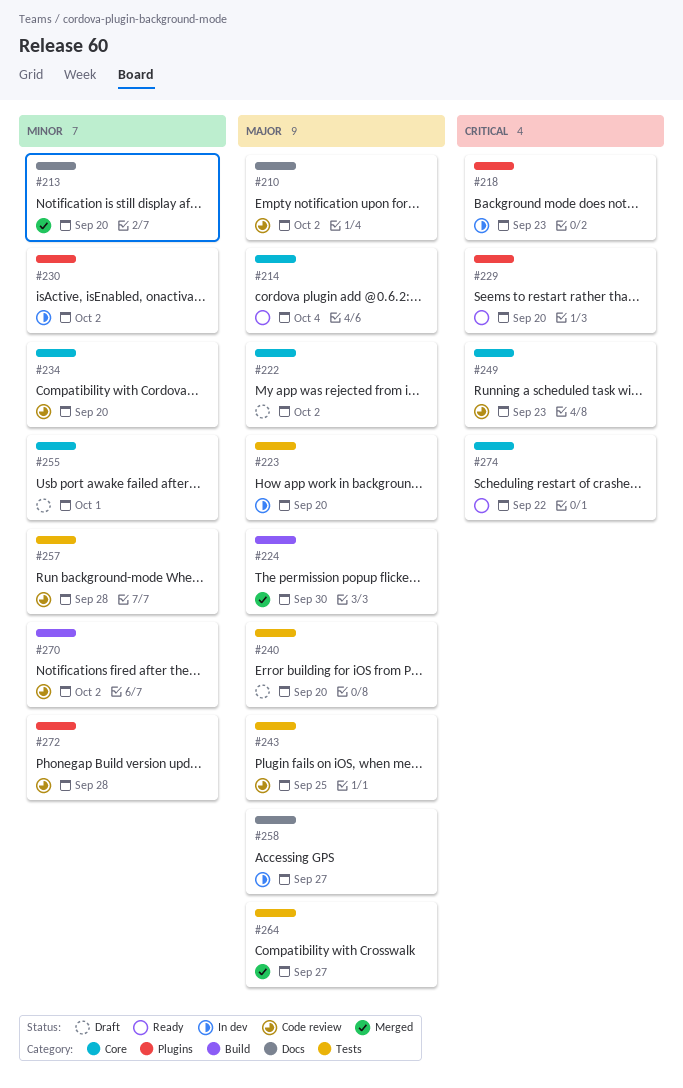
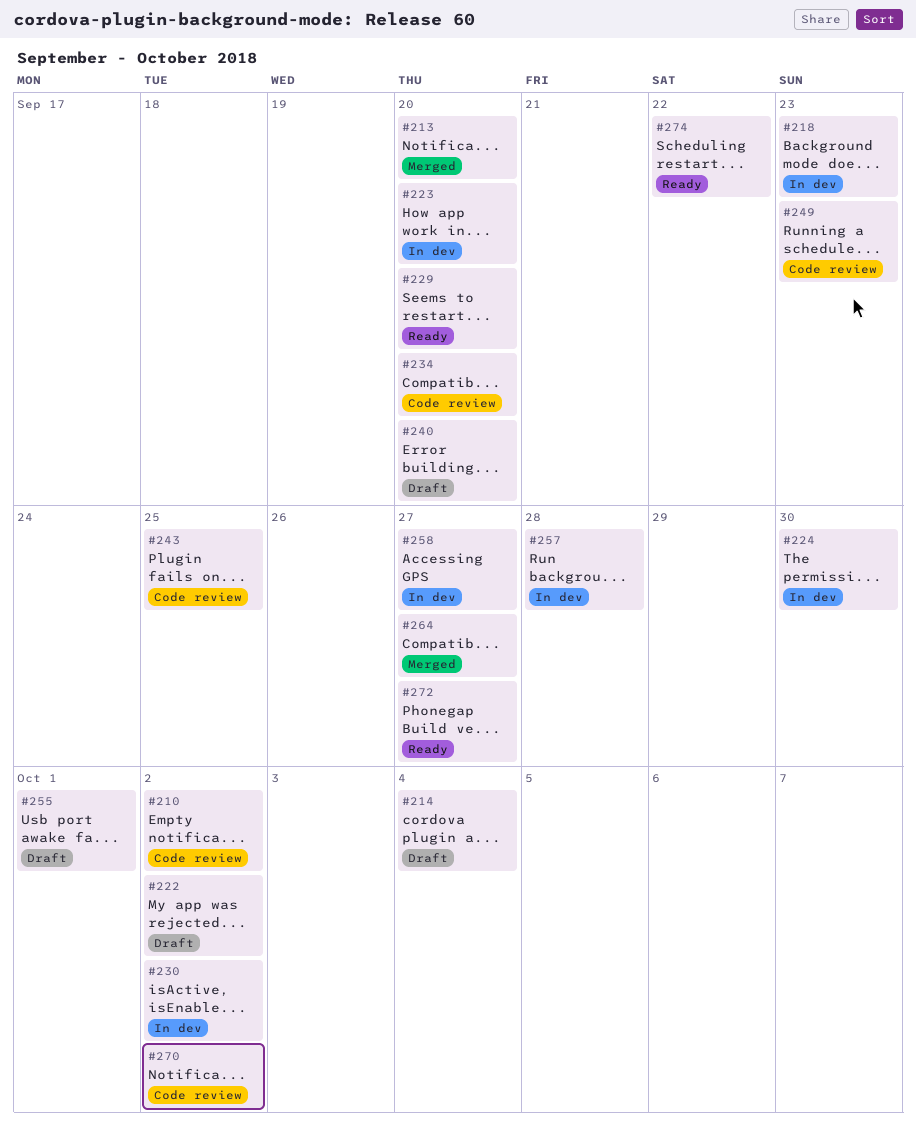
#214, status: Ready -> Draft
#224, status: Merged -> In dev
#257, status: Code review -> In dev
#272, status: Code review -> Ready
#272, due: Sep 28 -> Sep 27

